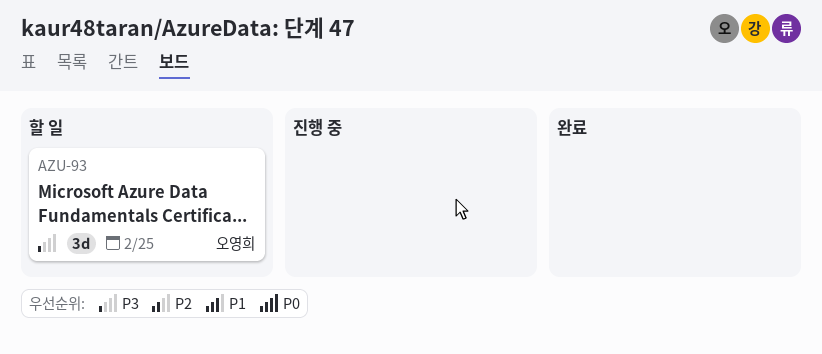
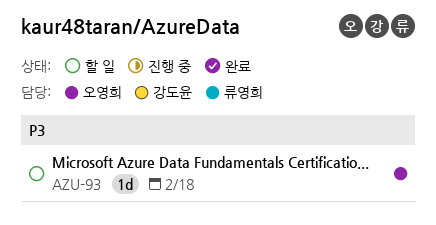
AZU-93, estimate: 3d -> 1d
AZU-93, due: Feb 25 -> Feb 18

